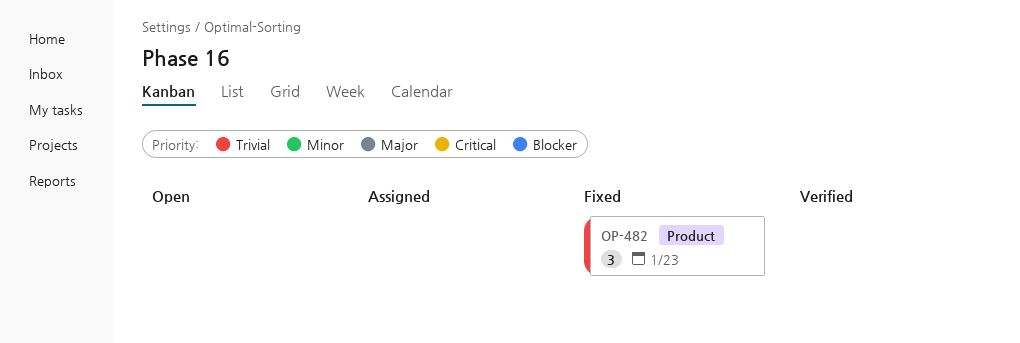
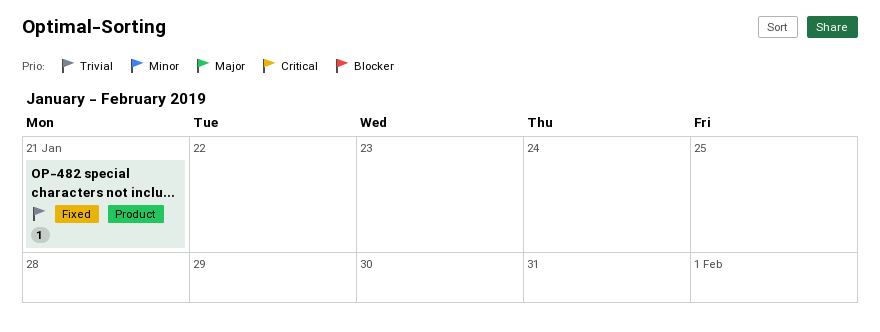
OP-482, estimate: 3 -> 1
OP-482, due: Jan 23 -> Jan 21

